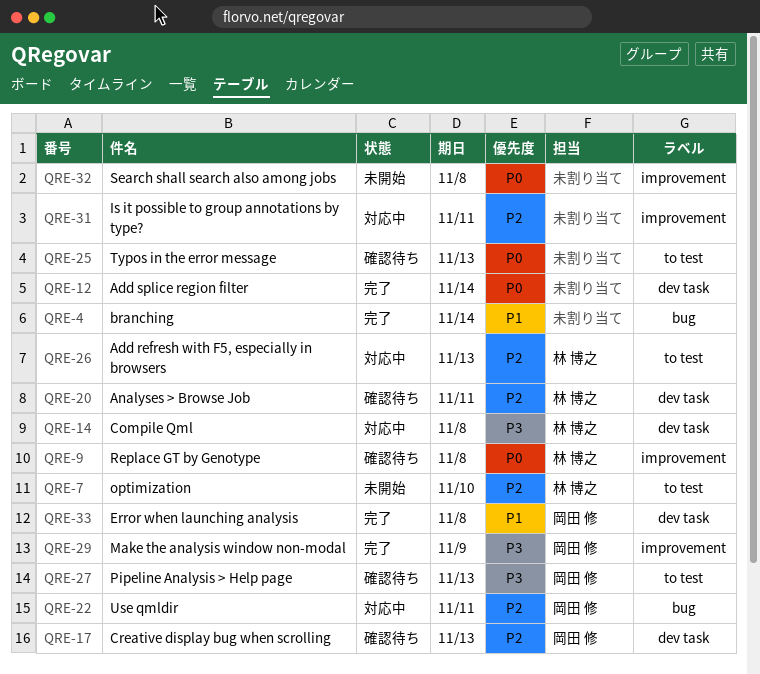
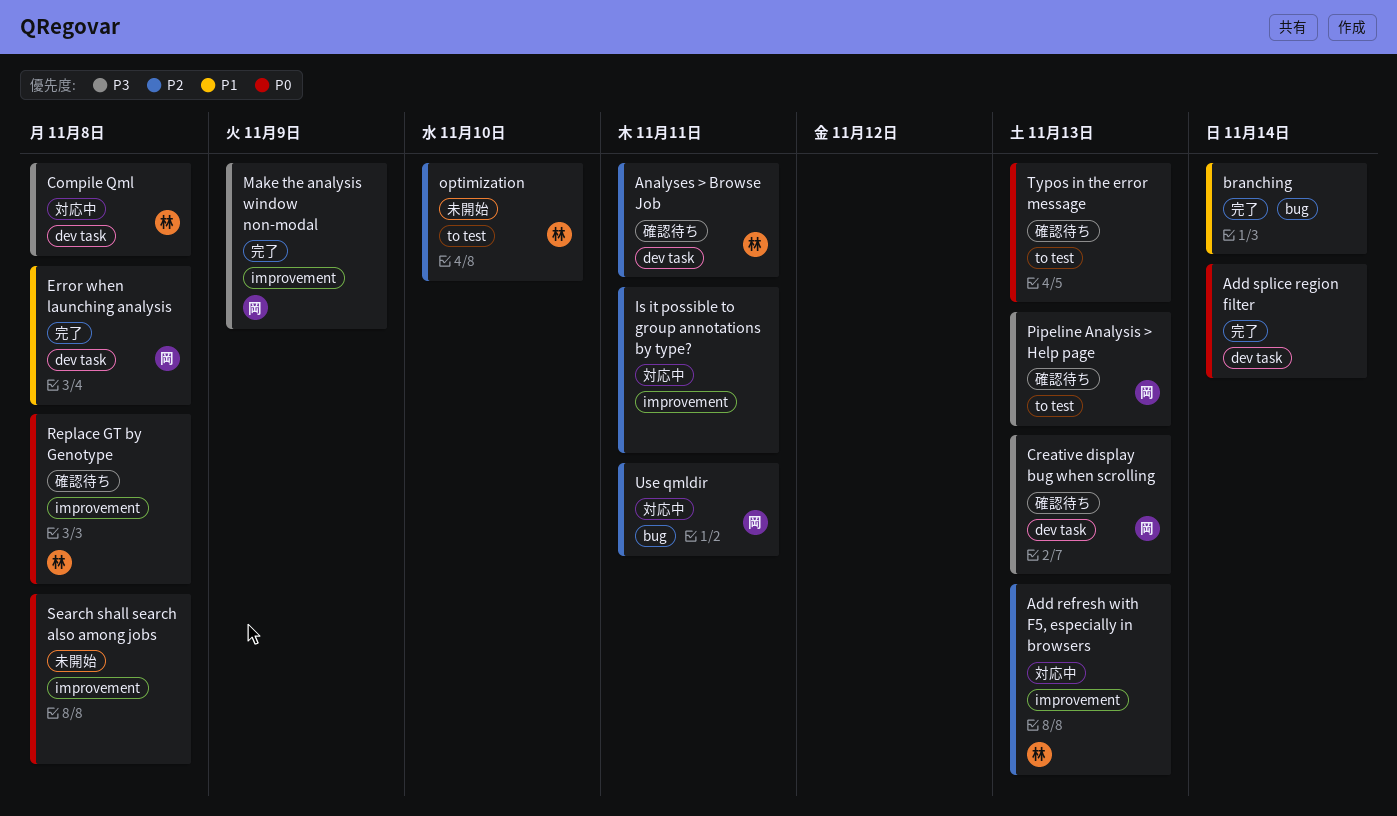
Add refresh with F5, especially in browsers, label: to test -> improvement
Creative display bug when scrolling, priority: P2 -> P3

